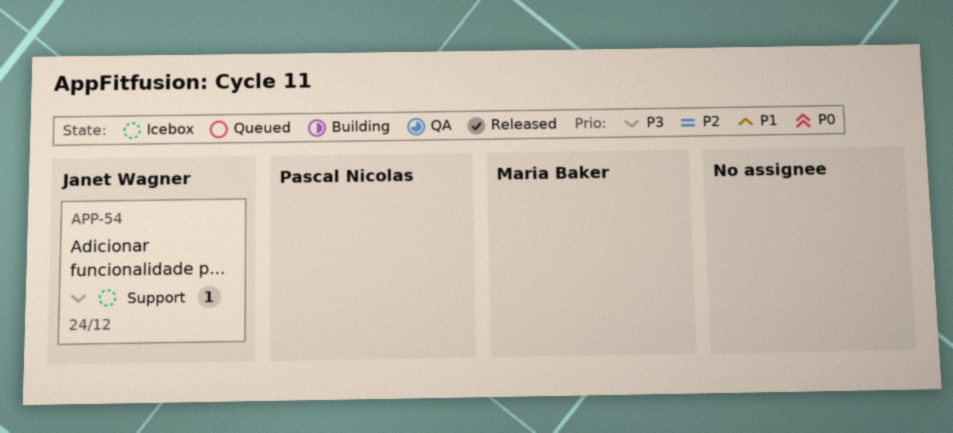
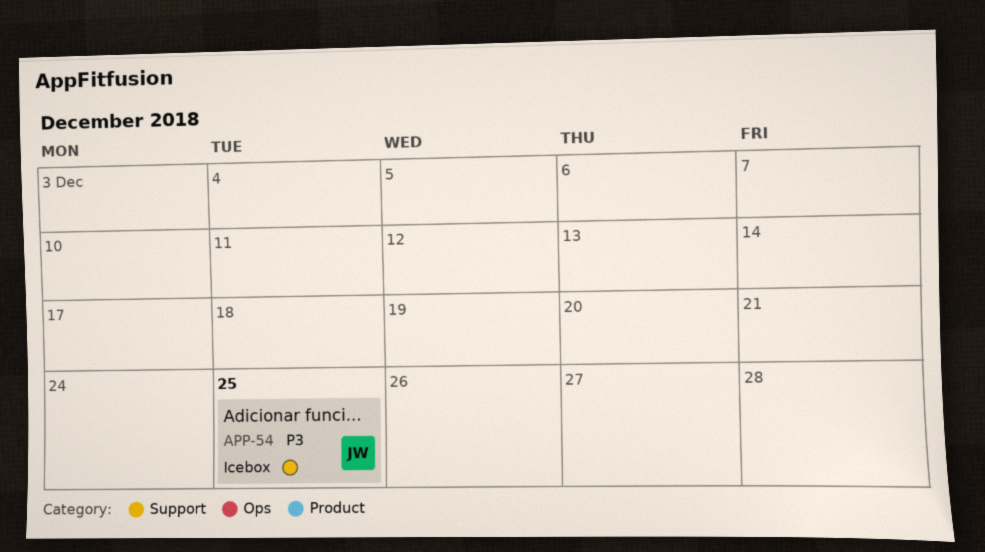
APP-54, due: Dec 24 -> Dec 25

